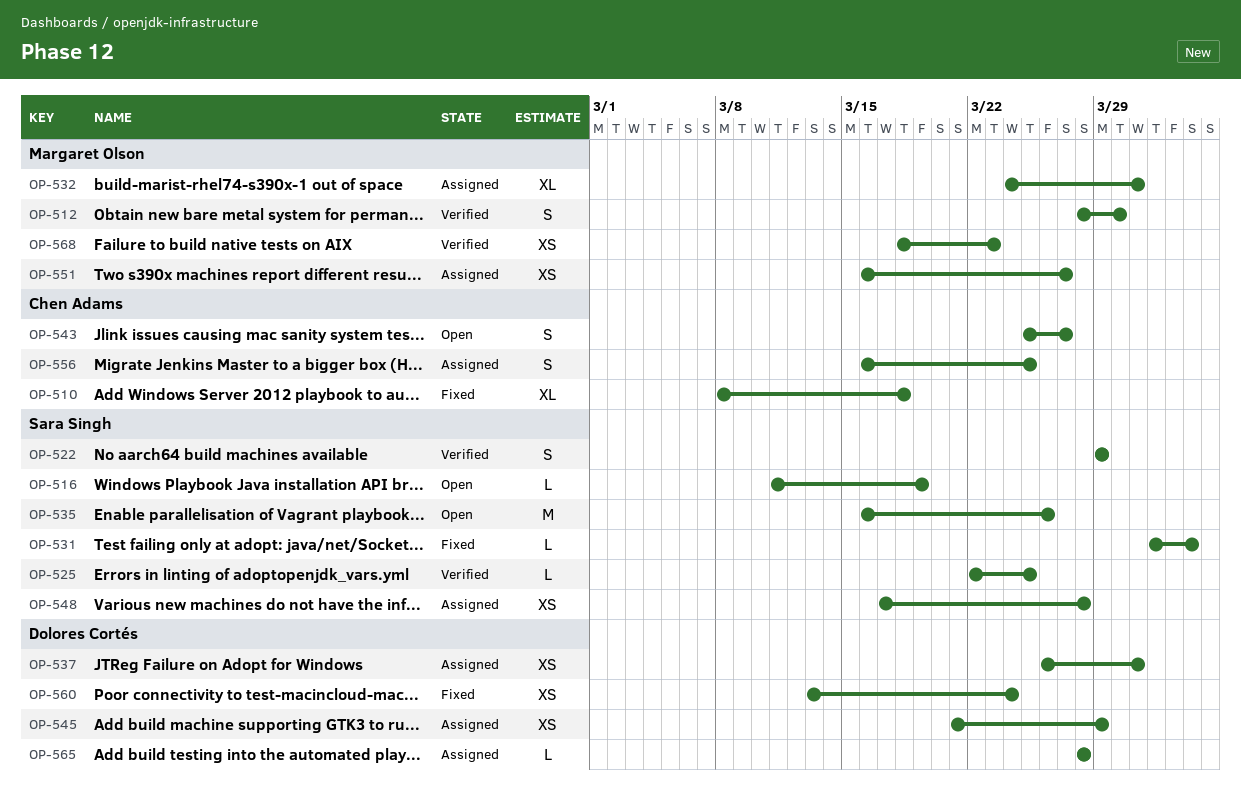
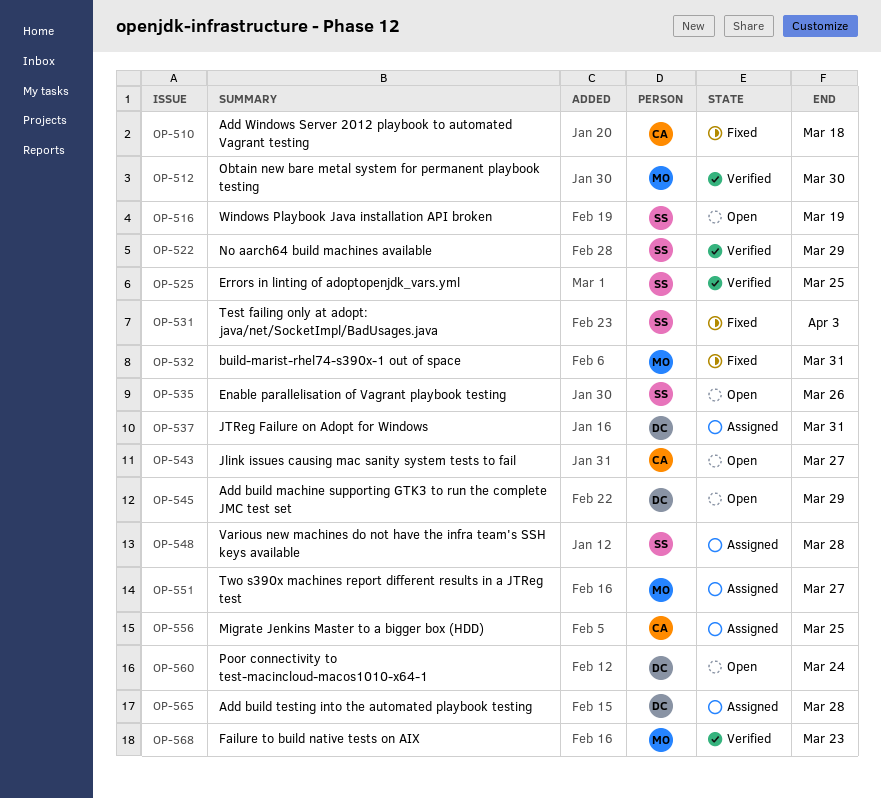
OP-532, status: Assigned -> Fixed
OP-545, status: Assigned -> Open
OP-560, status: Fixed -> Open

